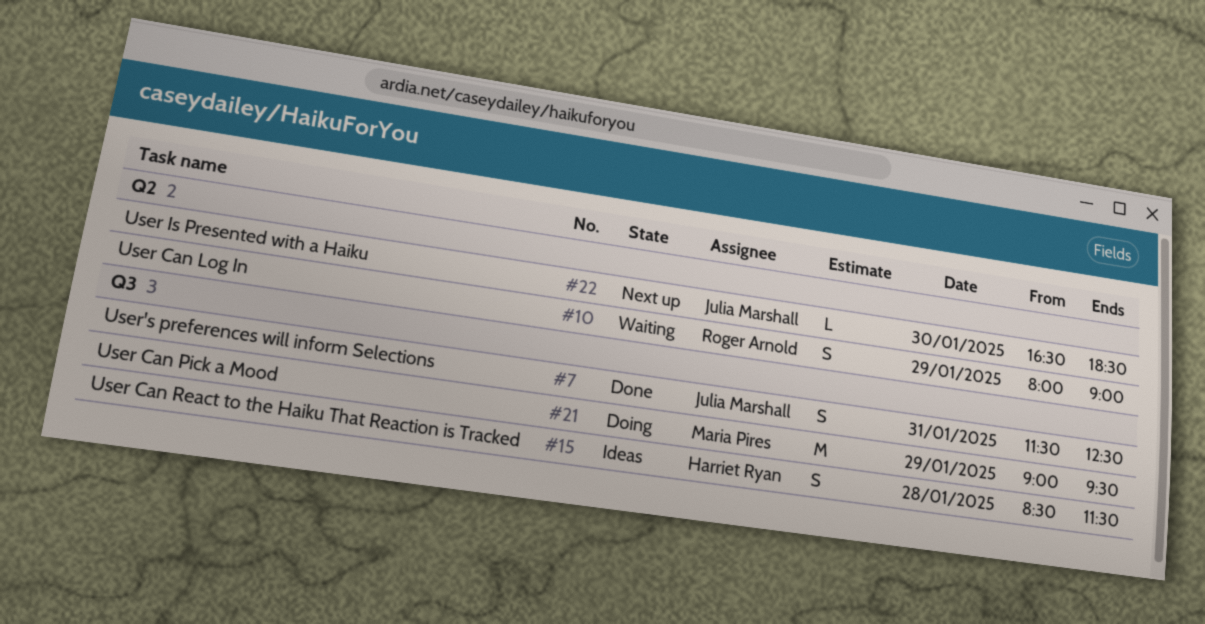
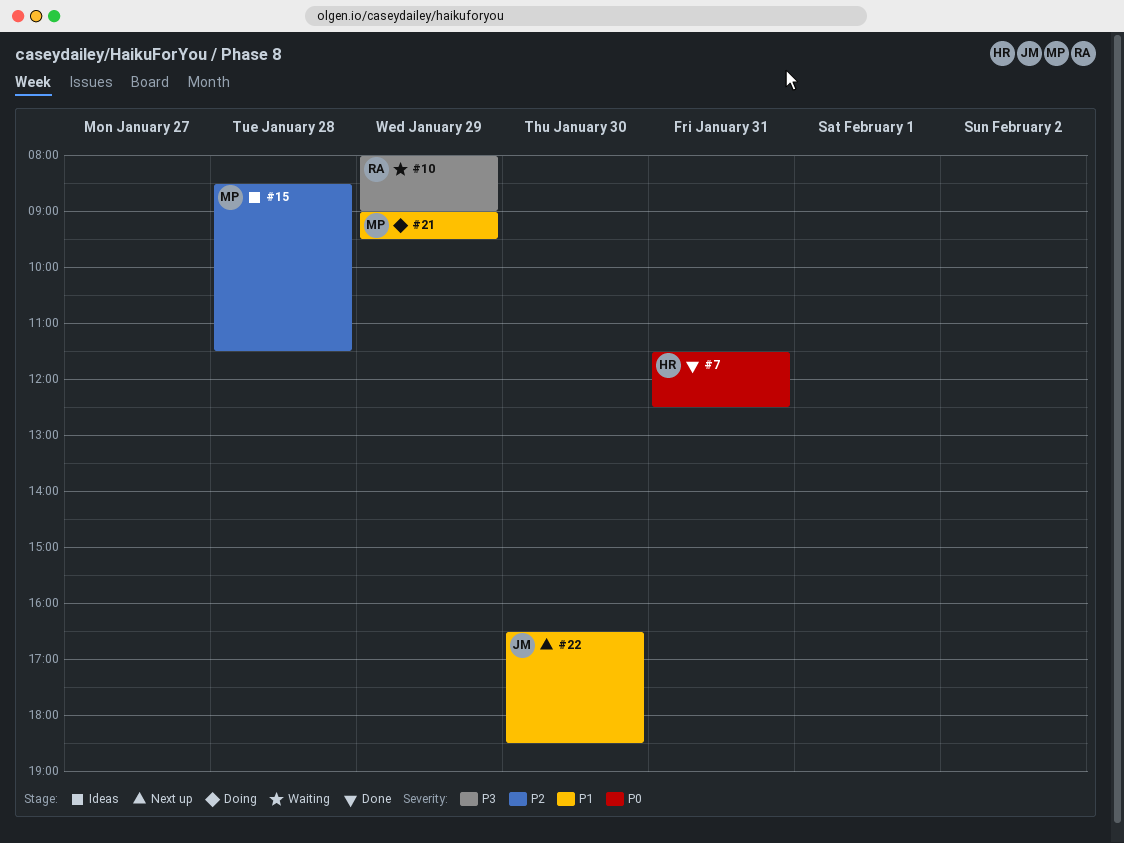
#7, owner: Julia Marshall -> Harriet Ryan
#15, owner: Harriet Ryan -> Maria Pires

